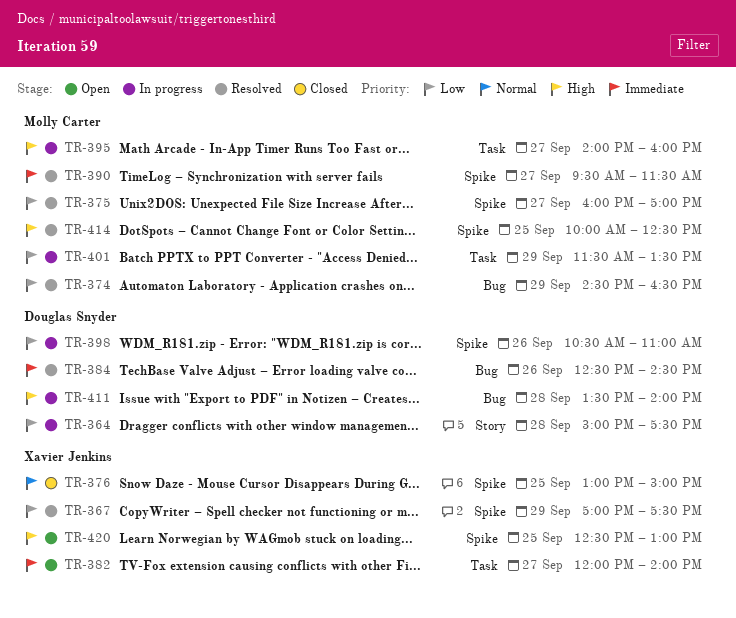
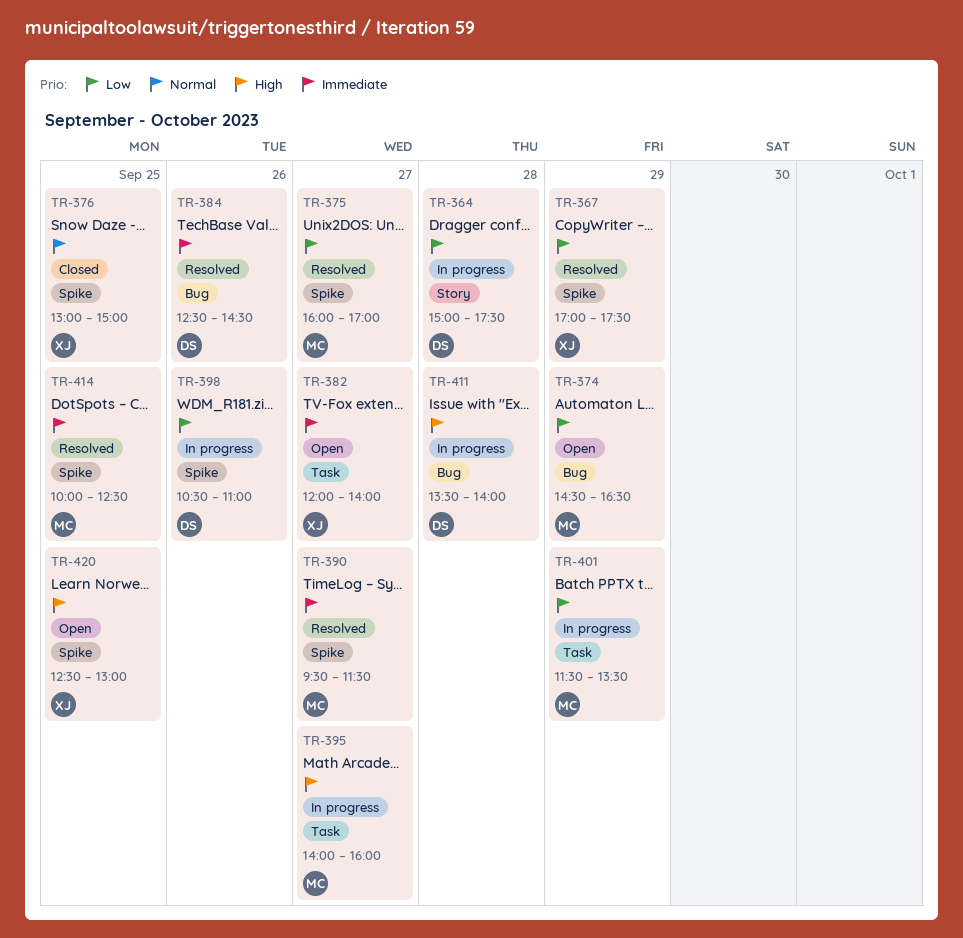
TR-374, status: Resolved -> Open
TR-414, priority: High -> Immediate

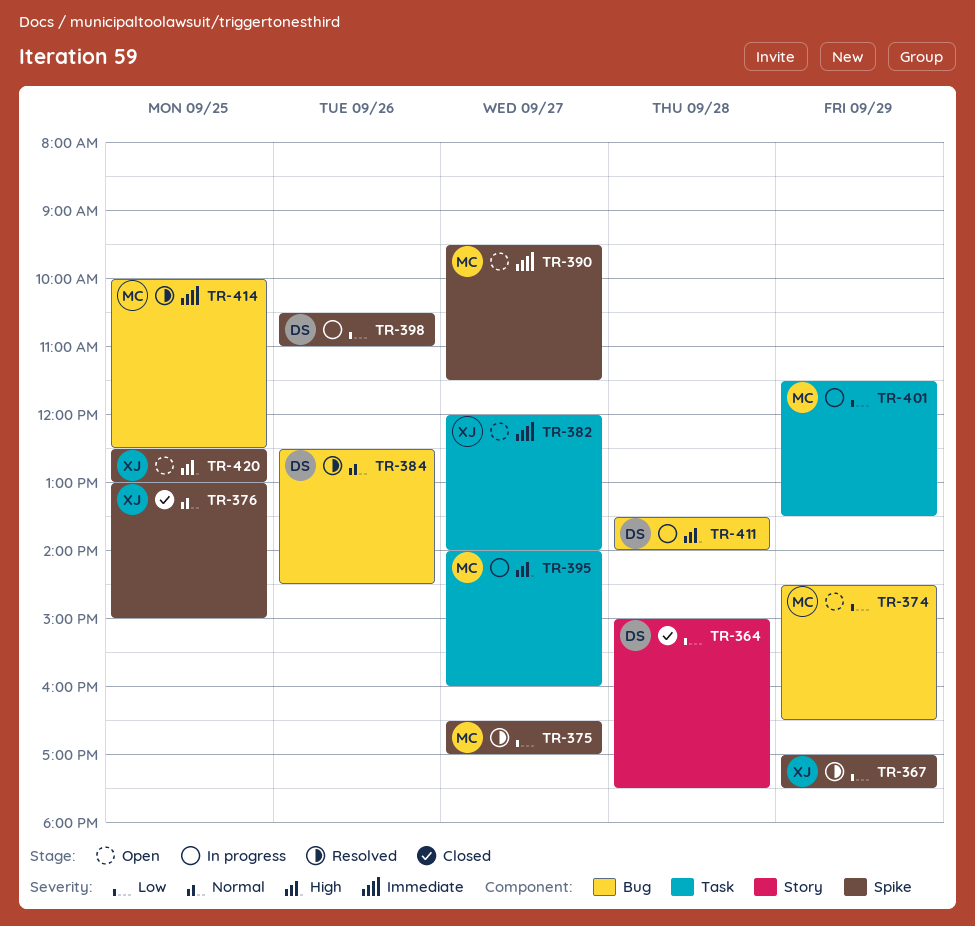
TR-364, status: In progress -> Closed
TR-375, begins: 16:00 -> 16:30
TR-384, priority: Immediate -> Normal
TR-390, status: Resolved -> Open
TR-414, label: Spike -> Bug

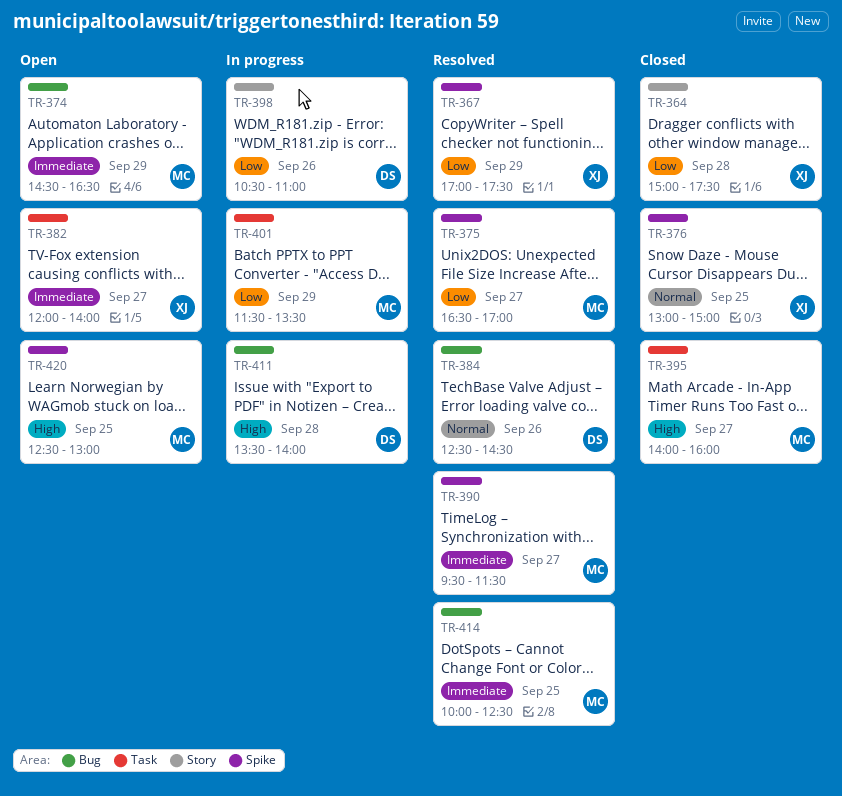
TR-364, owner: DS -> XJ
TR-374, priority: Low -> Immediate
TR-390, status: Open -> Resolved
TR-395, status: In progress -> Closed
TR-398, label: Spike -> Story
TR-420, owner: XJ -> MC

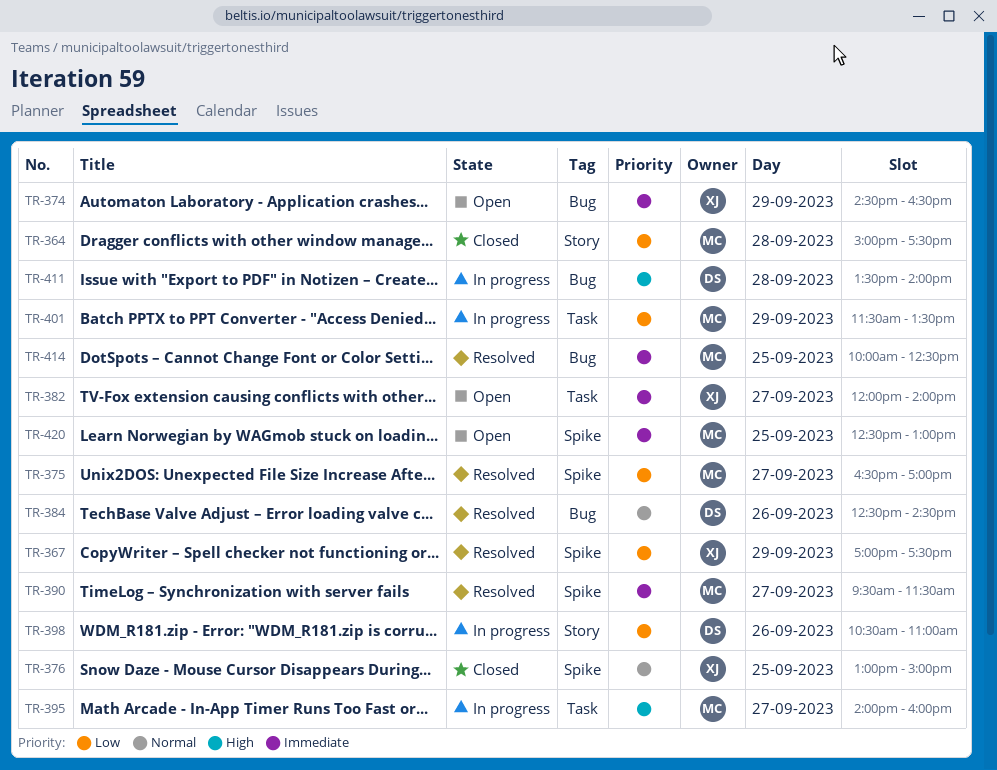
TR-364, owner: XJ -> MC
TR-374, owner: MC -> XJ
TR-395, status: Closed -> In progress
TR-420, priority: High -> Immediate

